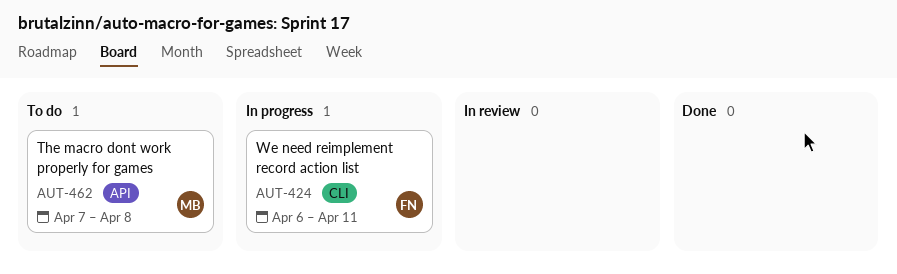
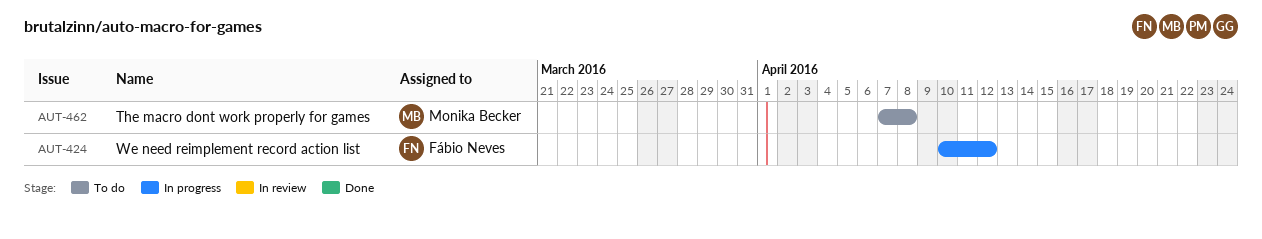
AUT-424, start: Apr 6 -> Apr 10
AUT-424, due: Apr 11 -> Apr 12

